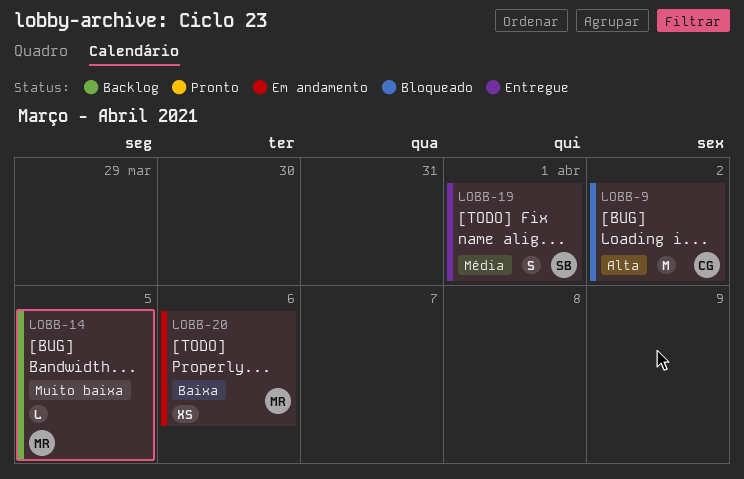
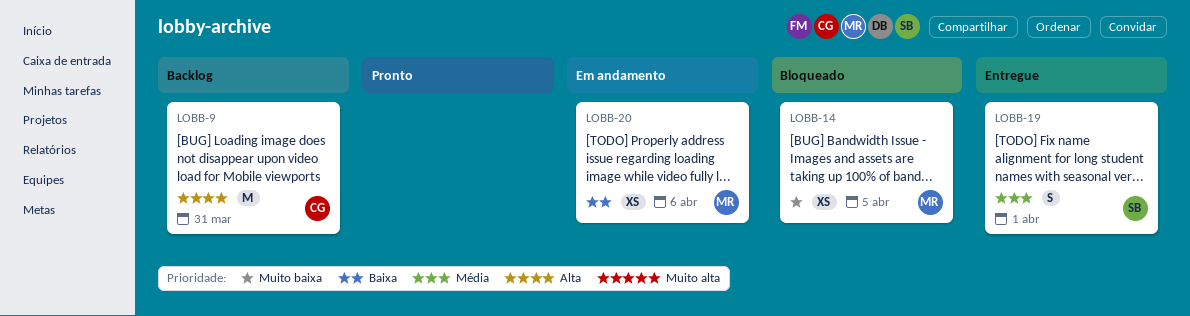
LOBB-9, status: Bloqueado -> Backlog
LOBB-9, due: Apr 2 -> Mar 31
LOBB-14, status: Backlog -> Bloqueado
LOBB-14, estimate: L -> XS

